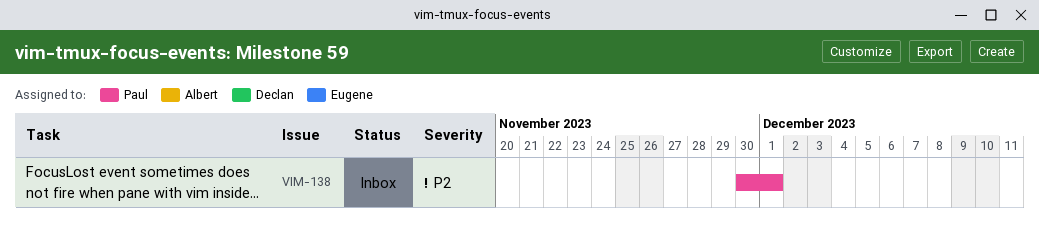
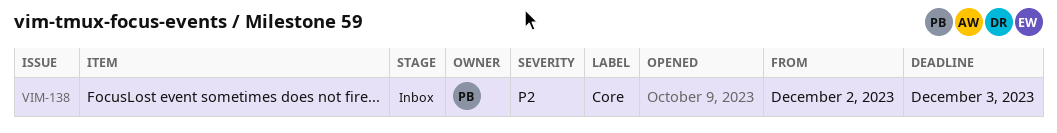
VIM-138, start: Nov 30 -> Dec 2
VIM-138, due: Dec 1 -> Dec 3

